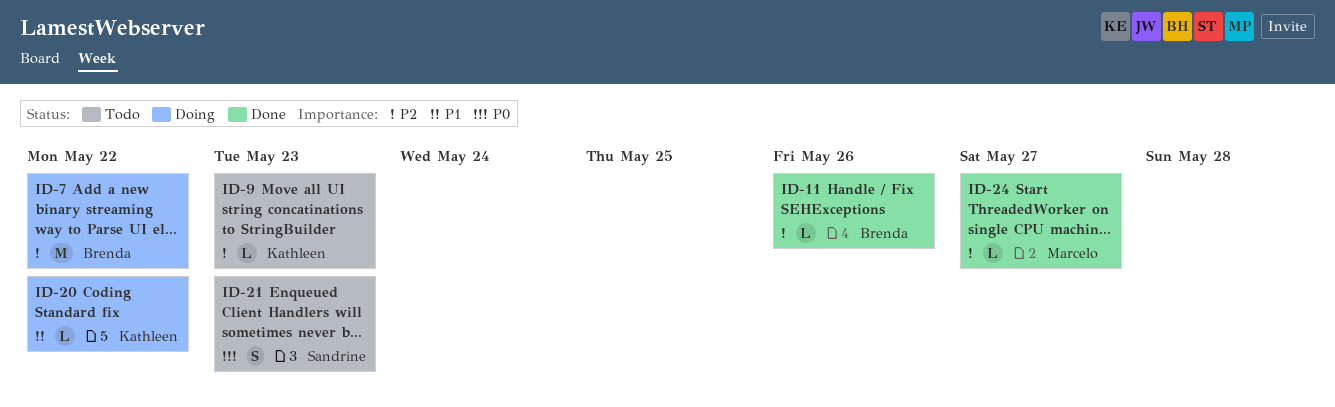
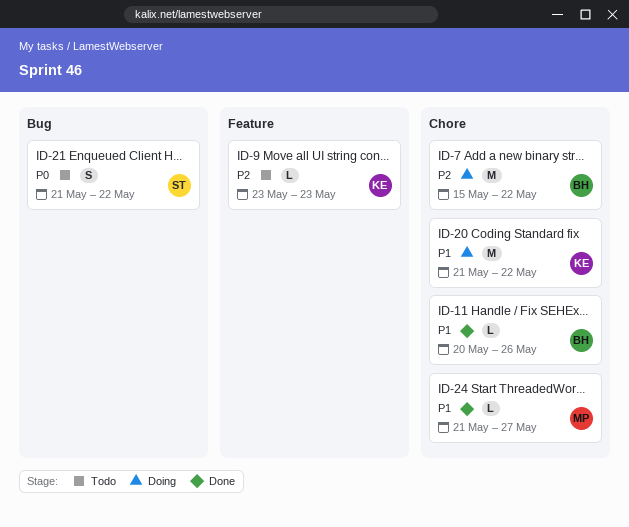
ID-11, priority: P2 -> P1
ID-20, estimate: L -> M
ID-21, due: May 23 -> May 22
ID-24, priority: P2 -> P1

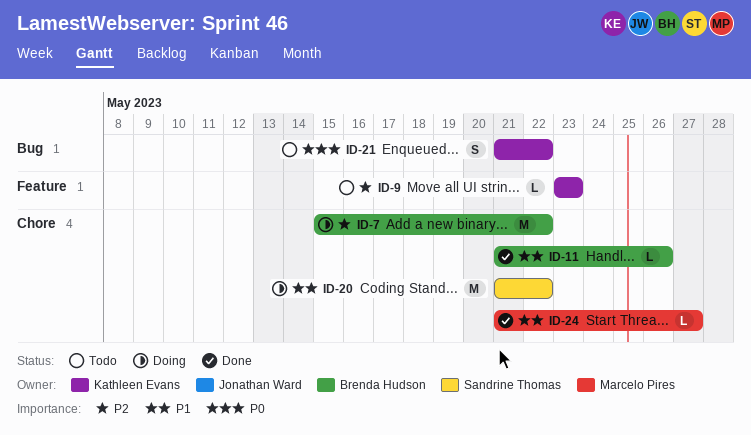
ID-11, start: May 20 -> May 21
ID-20, owner: Kathleen Evans -> Sandrine Thomas
ID-21, owner: Sandrine Thomas -> Kathleen Evans

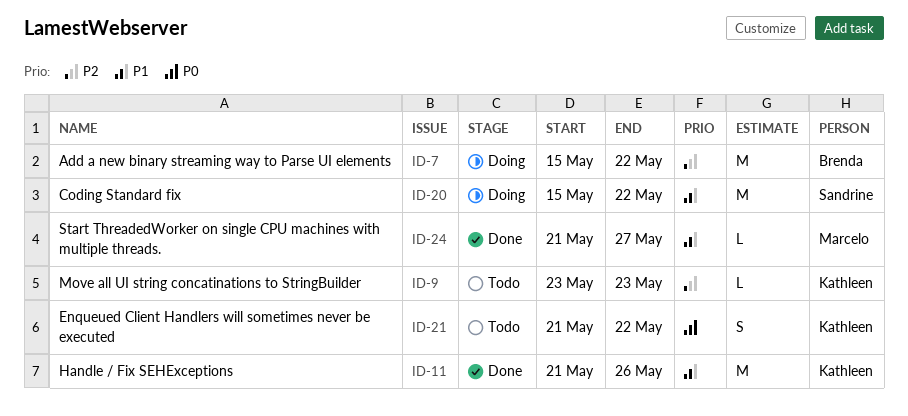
ID-11, owner: Brenda Hudson -> Kathleen Evans
ID-11, estimate: L -> M
ID-20, start: May 21 -> May 15

